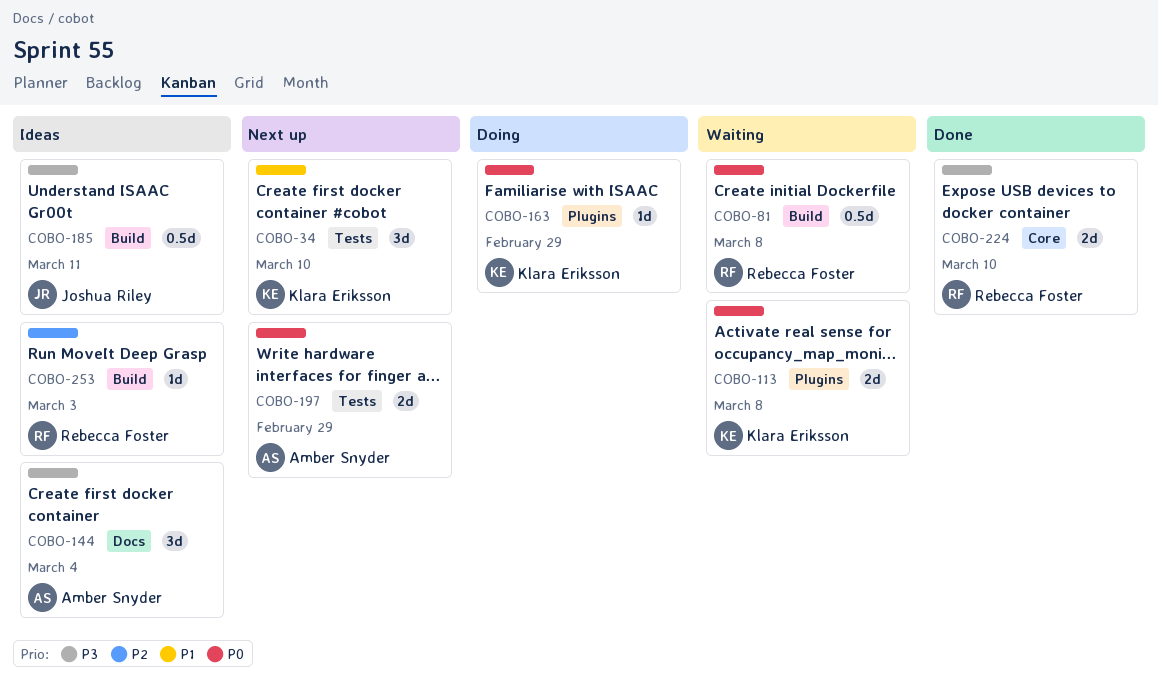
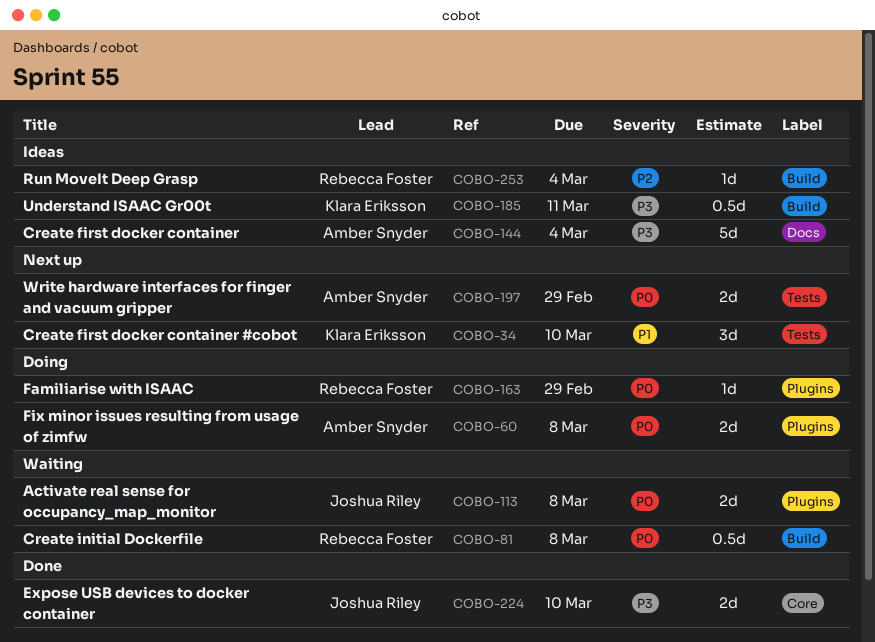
COBO-60: none -> present
COBO-113, owner: Klara Eriksson -> Joshua Riley
COBO-144, estimate: 3d -> 5d
COBO-163, owner: Klara Eriksson -> Rebecca Foster
COBO-185, owner: Joshua Riley -> Klara Eriksson
COBO-224, owner: Rebecca Foster -> Joshua Riley
COBO-253, due: Mar 3 -> Mar 4

